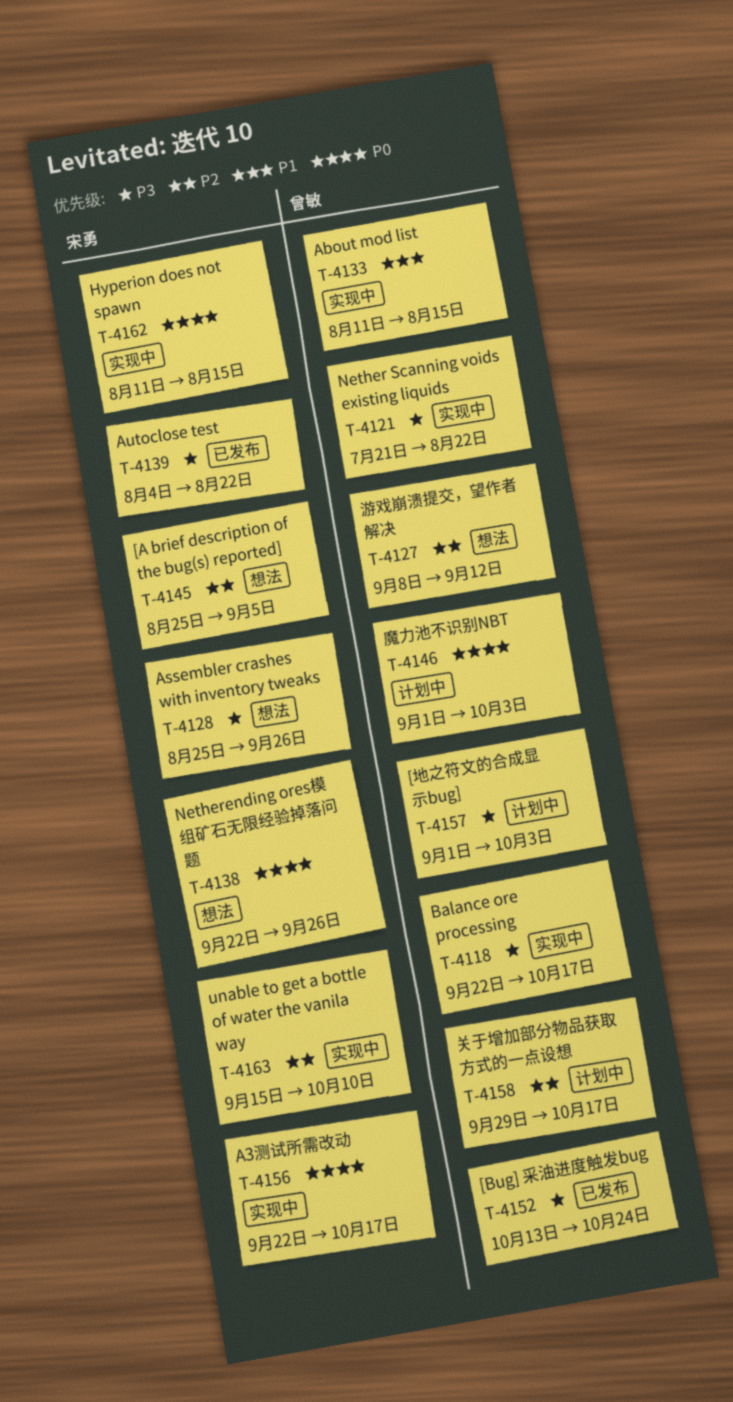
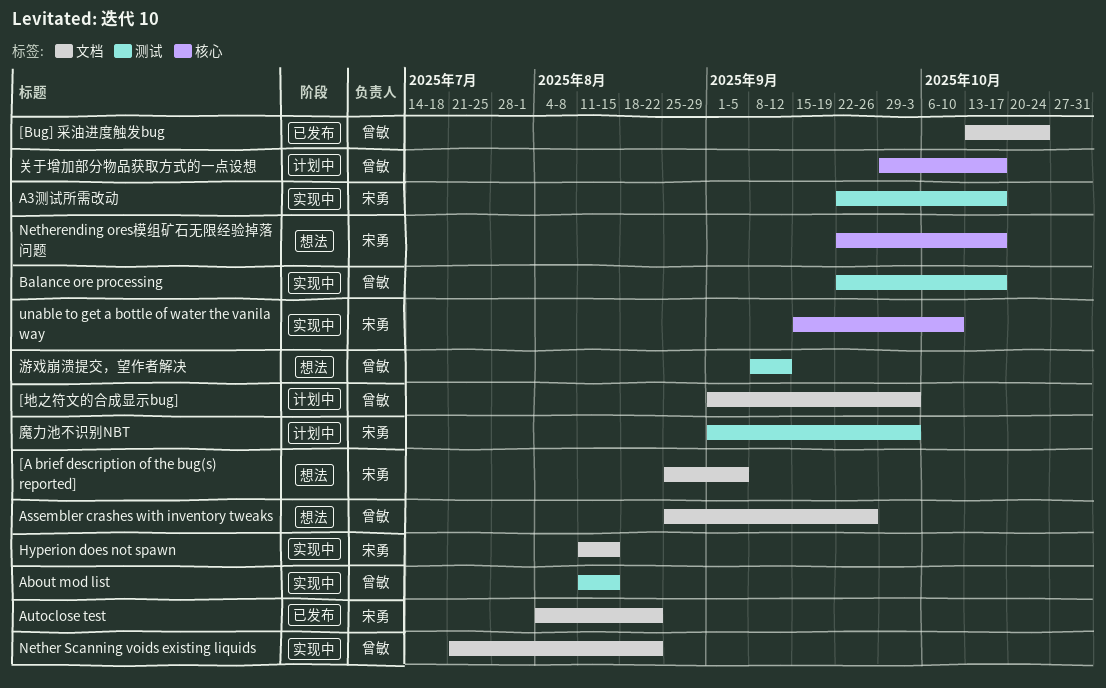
Assembler crashes with inventory tweaks, owner: 宋勇 -> 曾敏
Netherending ores模组矿石无限经验掉落问题, due: Sep 26 -> Oct 17
魔力池不识别NBT, owner: 曾敏 -> 宋勇

